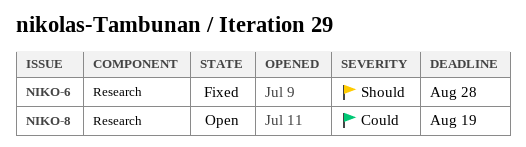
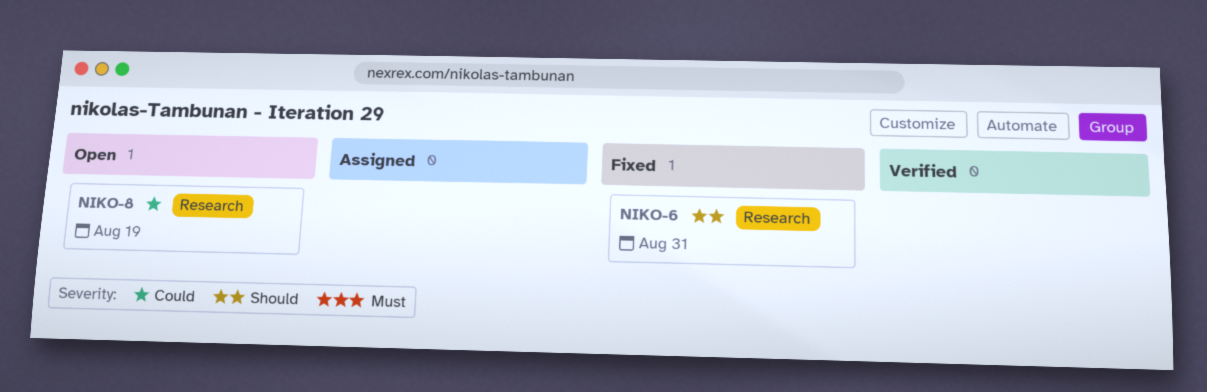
NIKO-6, due: Aug 28 -> Aug 31

